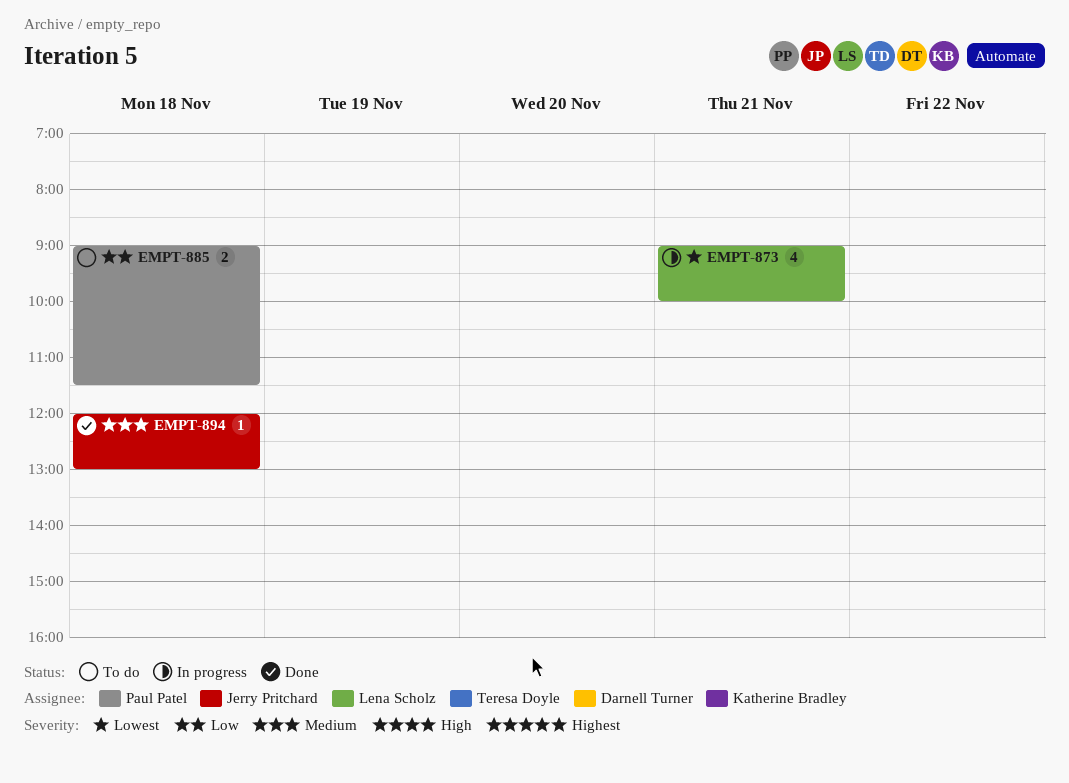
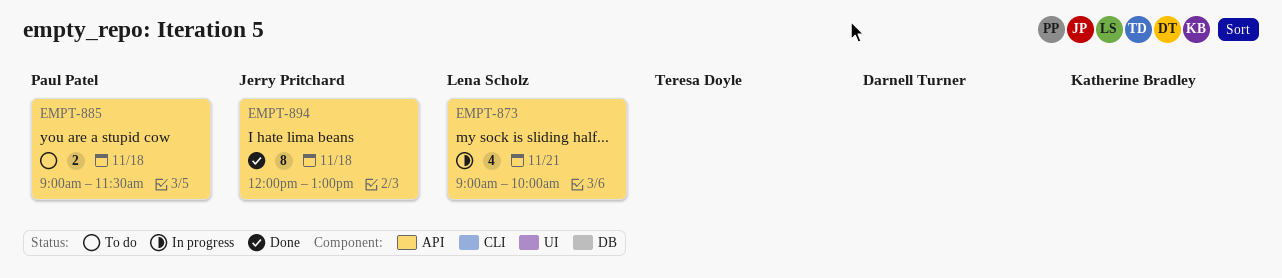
EMPT-894, estimate: 1 -> 8

